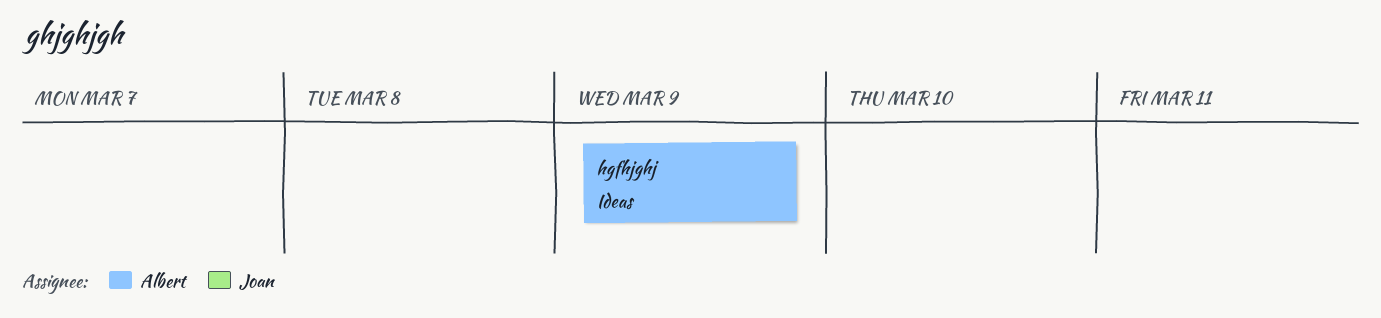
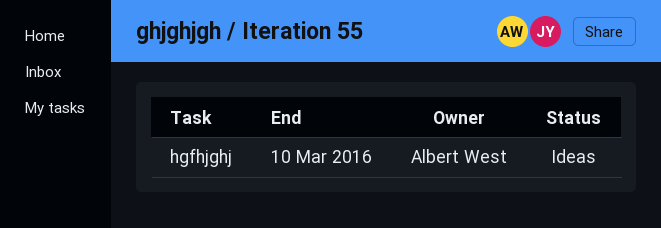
hgfhjghj, due: Mar 9 -> Mar 10

